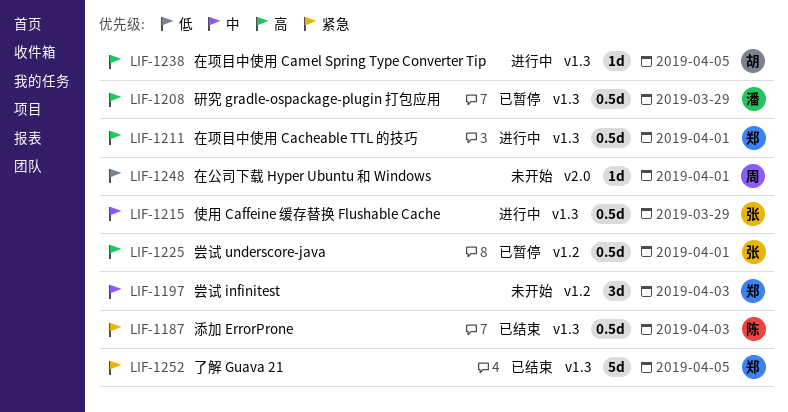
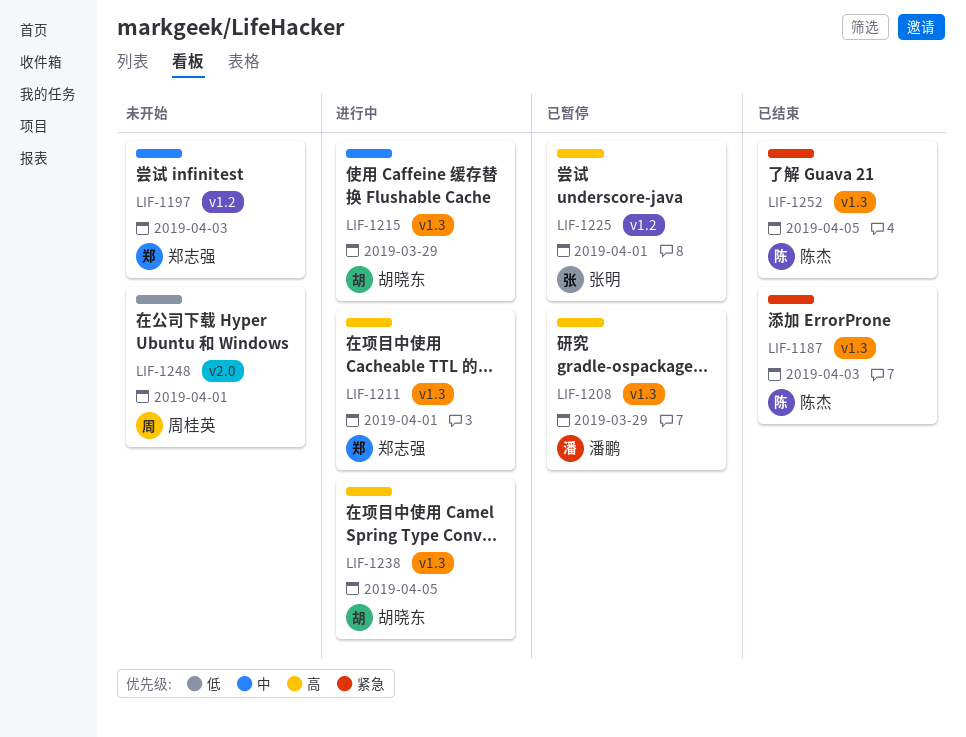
LIF-1215, owner: 张明 -> 胡晓东
LIF-1252, owner: 郑志强 -> 陈杰

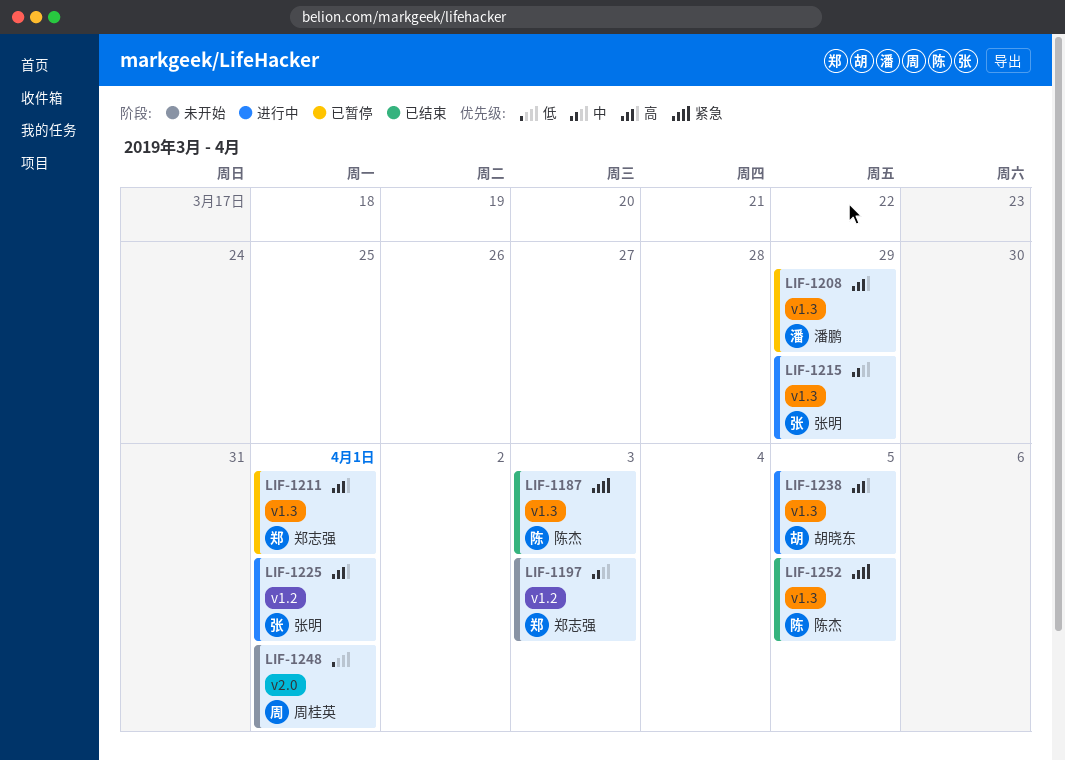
LIF-1211, status: 进行中 -> 已暂停
LIF-1215, owner: 胡晓东 -> 张明
LIF-1225, status: 已暂停 -> 进行中

